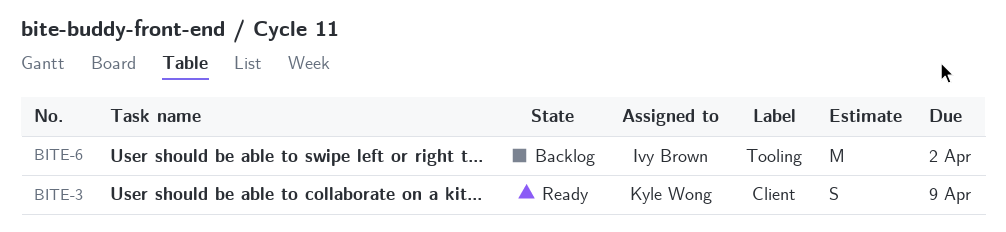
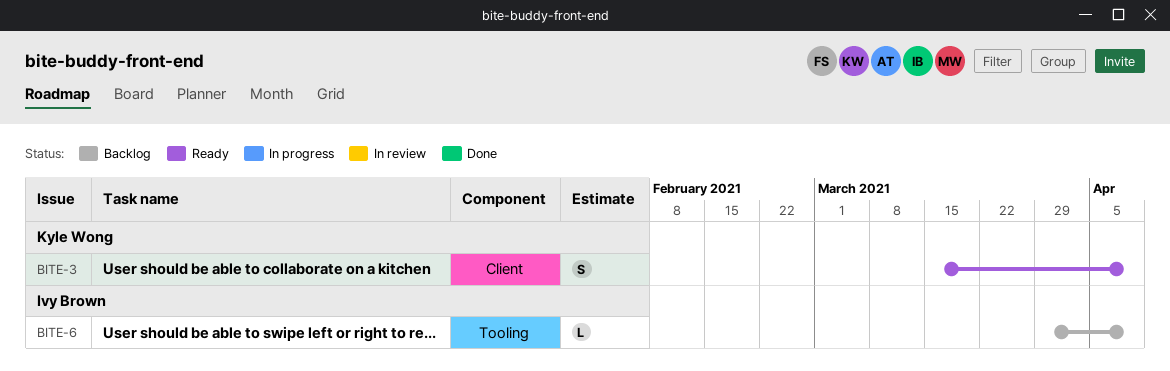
BITE-6, estimate: M -> L
BITE-6, due: Apr 2 -> Apr 9

